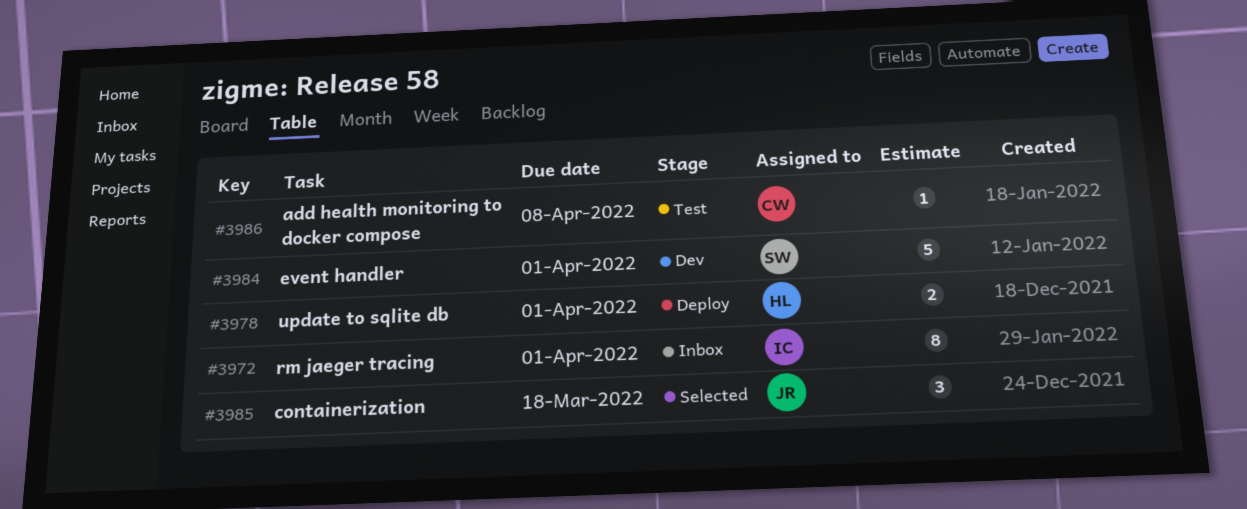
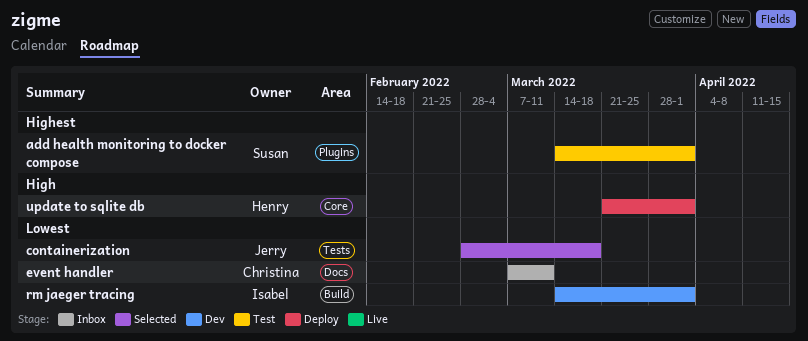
add health monitoring to docker compose, owner: Christina -> Susan
add health monitoring to docker compose, due: Apr 8 -> Apr 1
event handler, status: Dev -> Inbox
event handler, owner: Susan -> Christina
event handler, due: Apr 1 -> Mar 11
rm jaeger tracing, status: Inbox -> Dev

